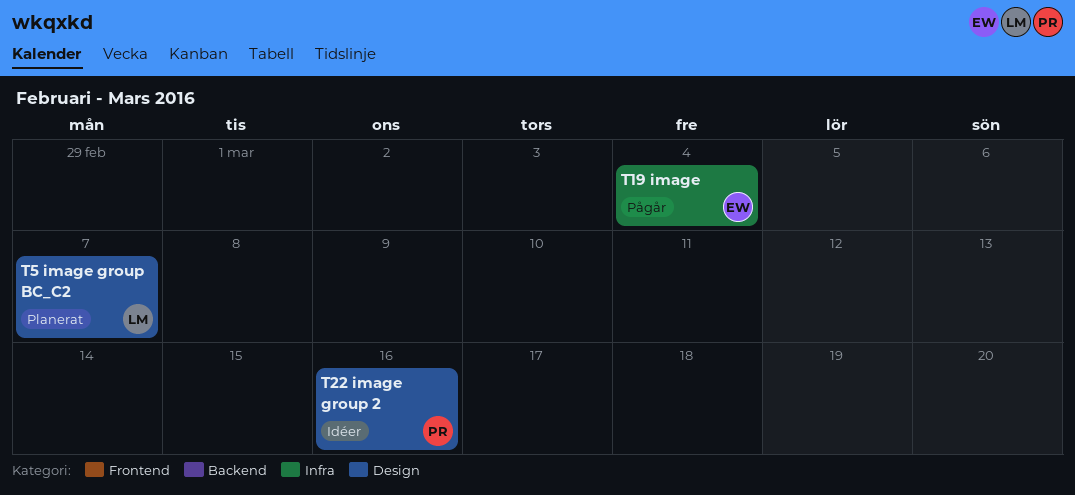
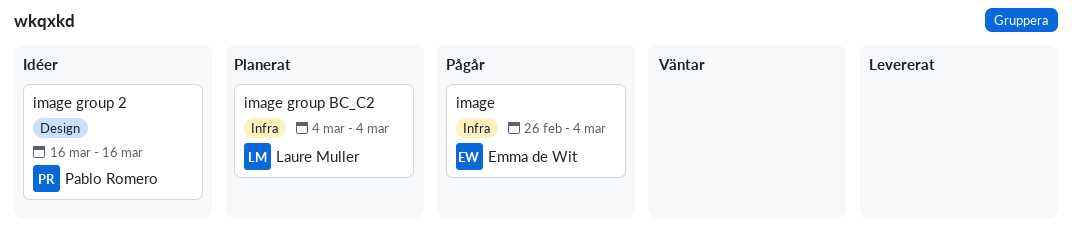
image group BC_C2, label: Design -> Infra
image group BC_C2, due: Mar 7 -> Mar 4

